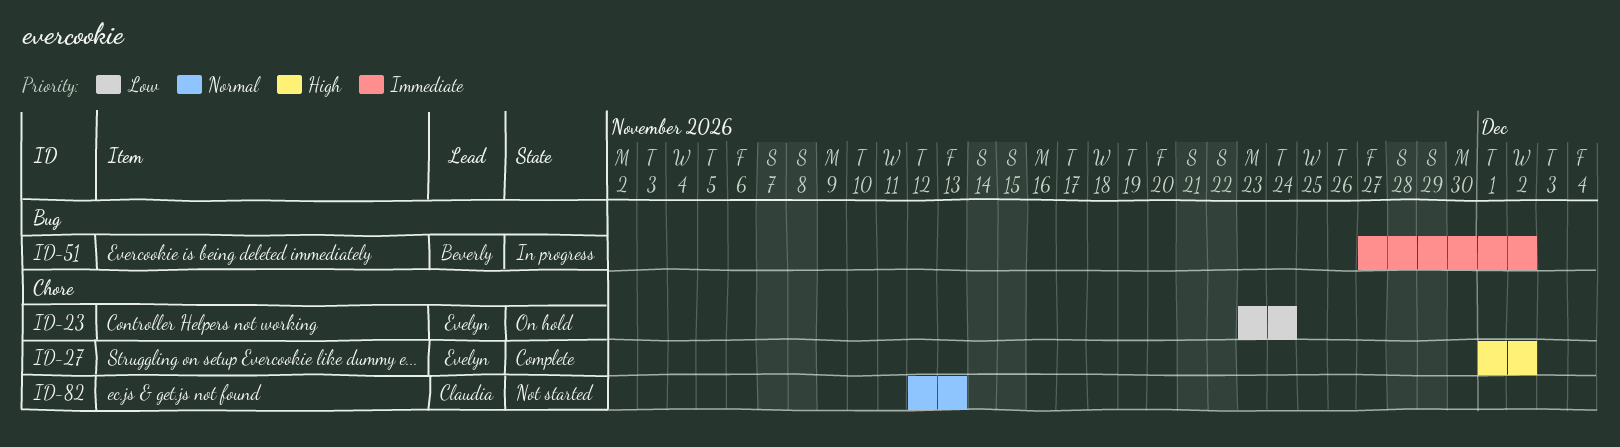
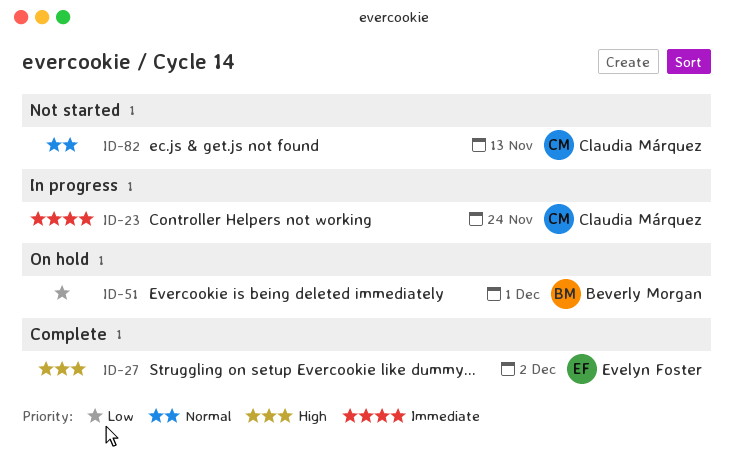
ID-23, status: On hold -> In progress
ID-23, owner: Evelyn Foster -> Claudia Márquez
ID-23, priority: Low -> Immediate
ID-51, status: In progress -> On hold
ID-51, priority: Immediate -> Low
ID-51, due: Dec 2 -> Dec 1

